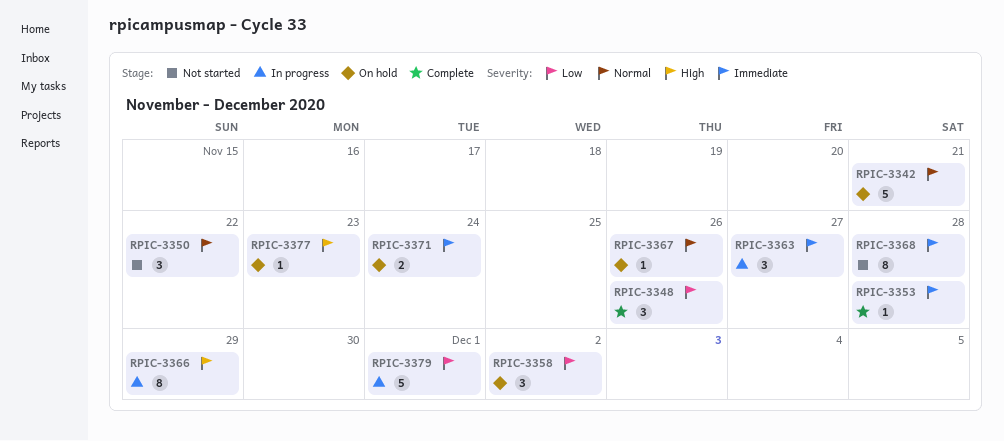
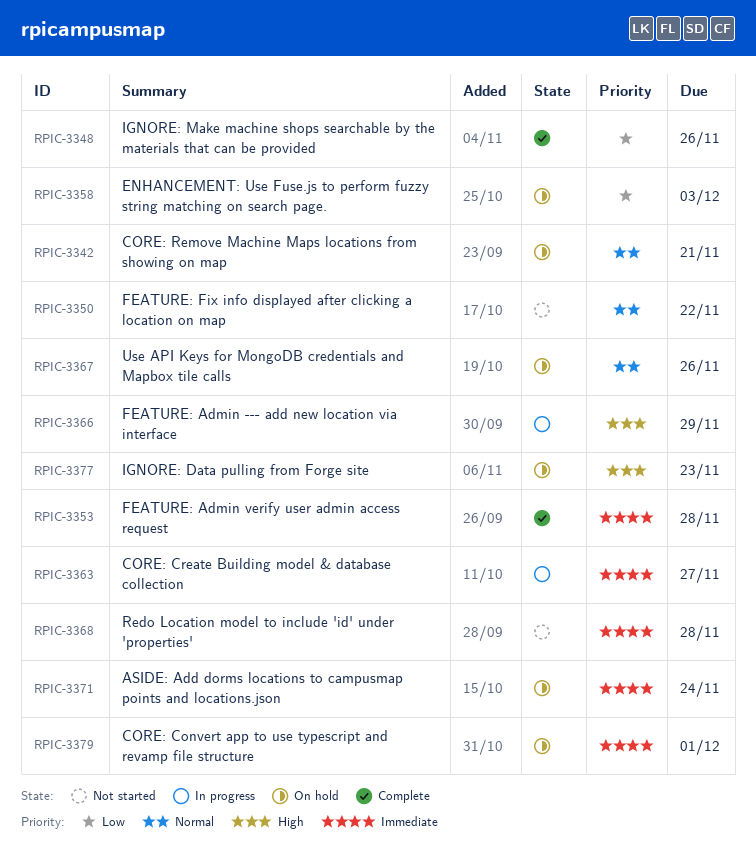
RPIC-3358, due: Dec 2 -> Dec 3
RPIC-3379, status: In progress -> On hold
RPIC-3379, priority: Low -> Immediate

